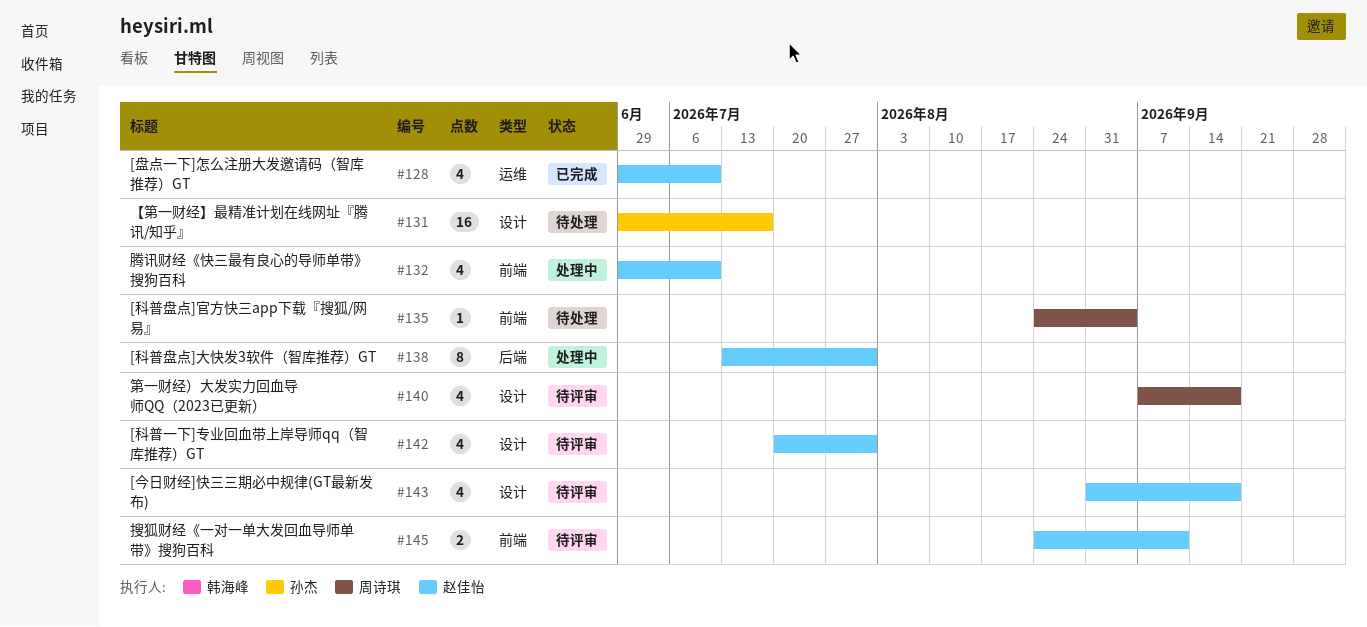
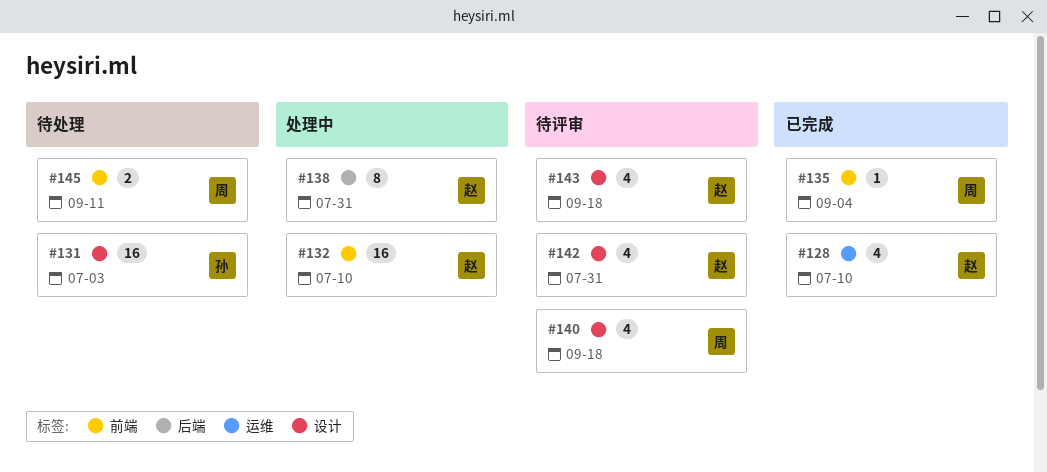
#131, due: Jul 17 -> Jul 3
#132, estimate: 4 -> 16
#135, status: 待处理 -> 已完成
#145, status: 待评审 -> 待处理
#145, owner: 赵佳怡 -> 周诗琪

